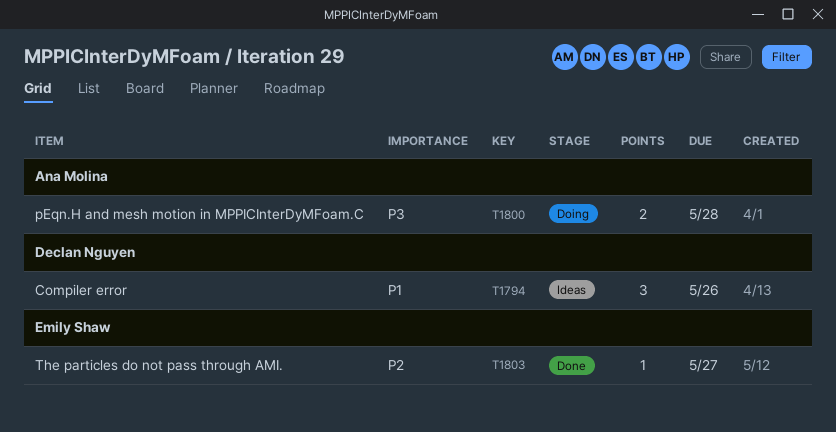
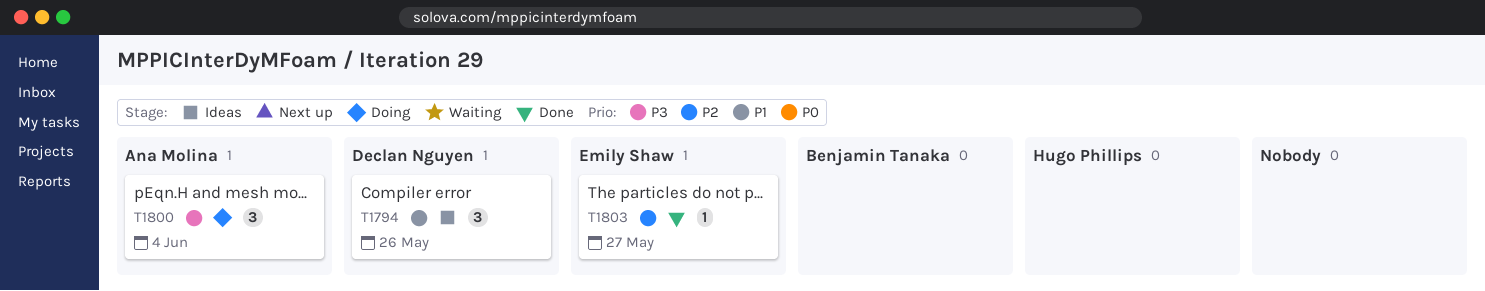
T1800, estimate: 2 -> 3
T1800, due: May 28 -> Jun 4

